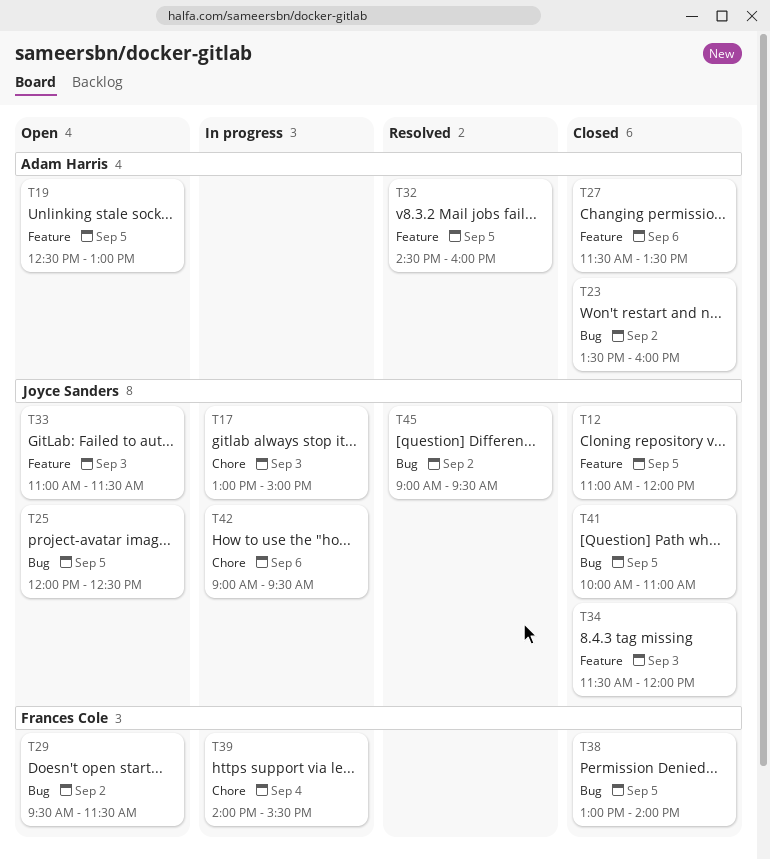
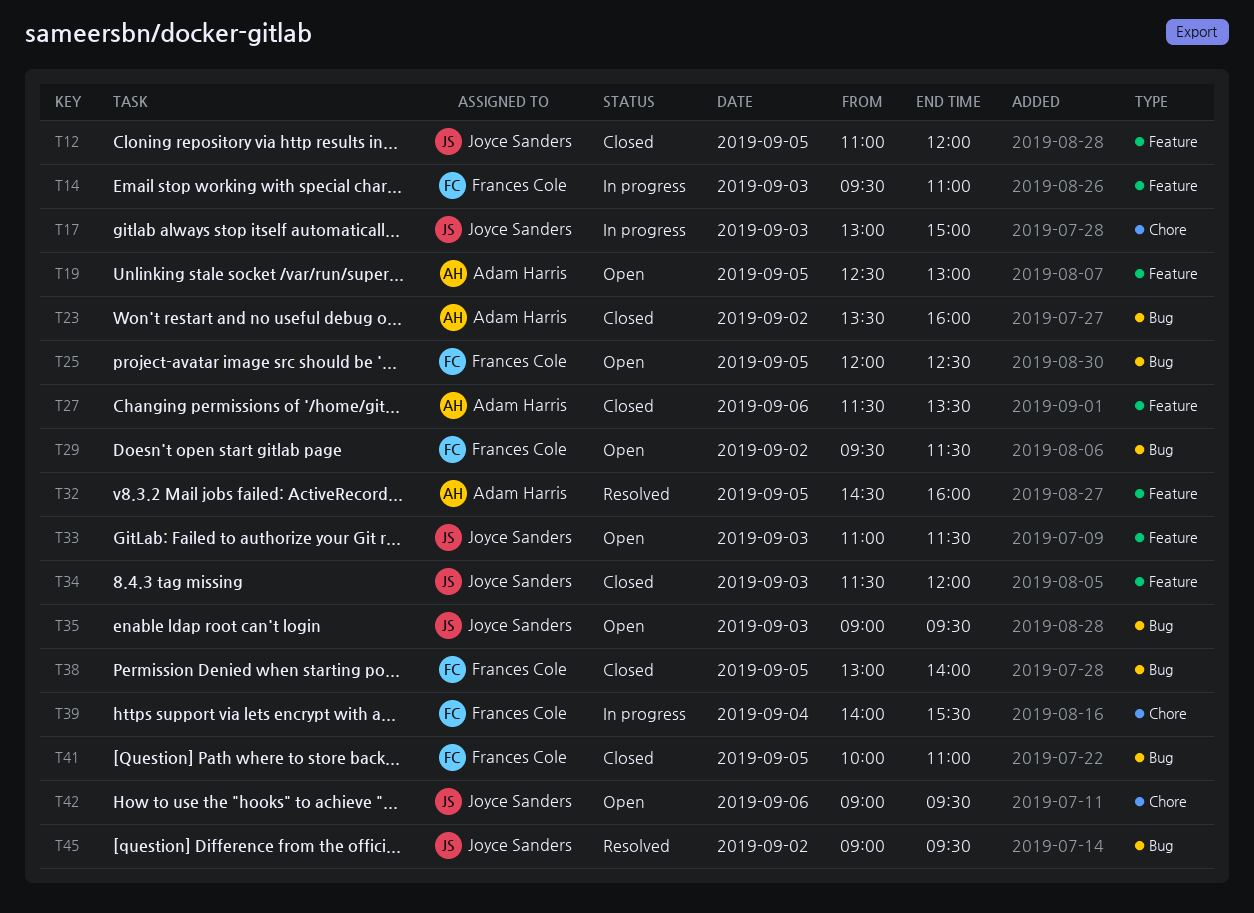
T14: none -> present
T25, owner: Joyce Sanders -> Frances Cole
T35: none -> present
T41, owner: Joyce Sanders -> Frances Cole
T42, status: In progress -> Open

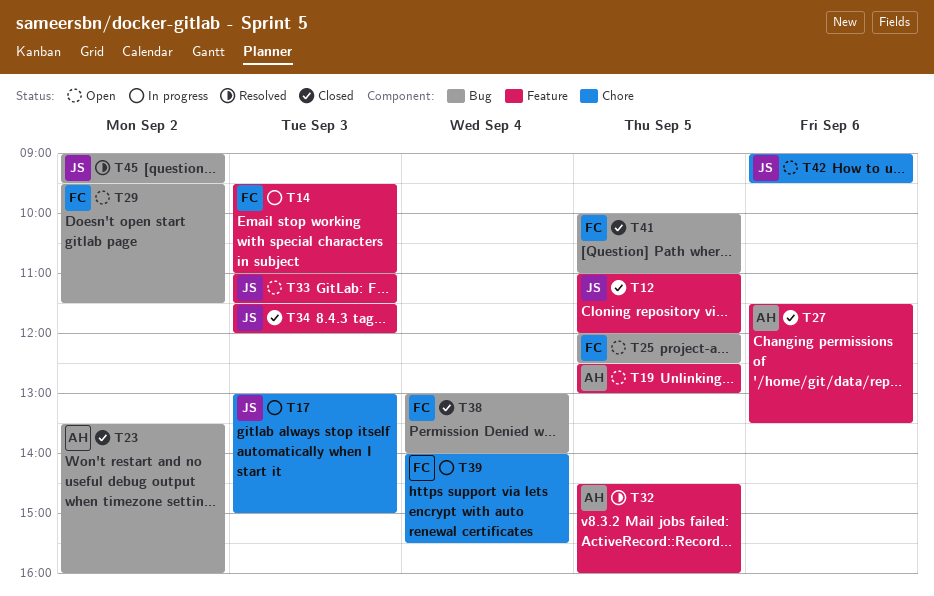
T35: present -> none
T38, day: Sep 5 -> Sep 4

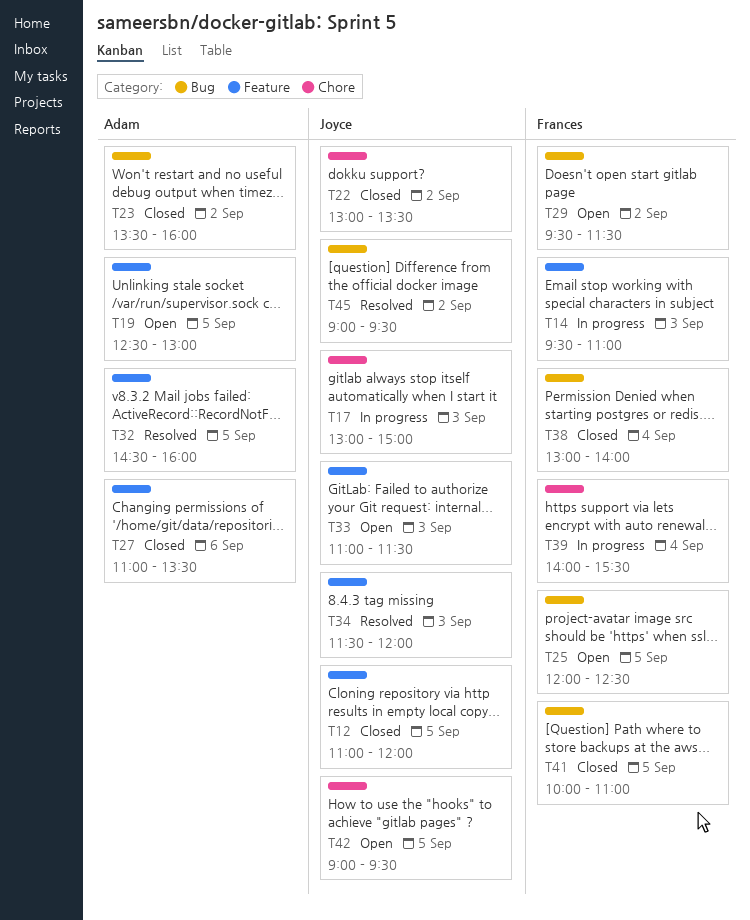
T22: none -> present
T27, begins: 11:30 -> 11:00
T34, status: Closed -> Resolved
T42, day: Sep 6 -> Sep 5

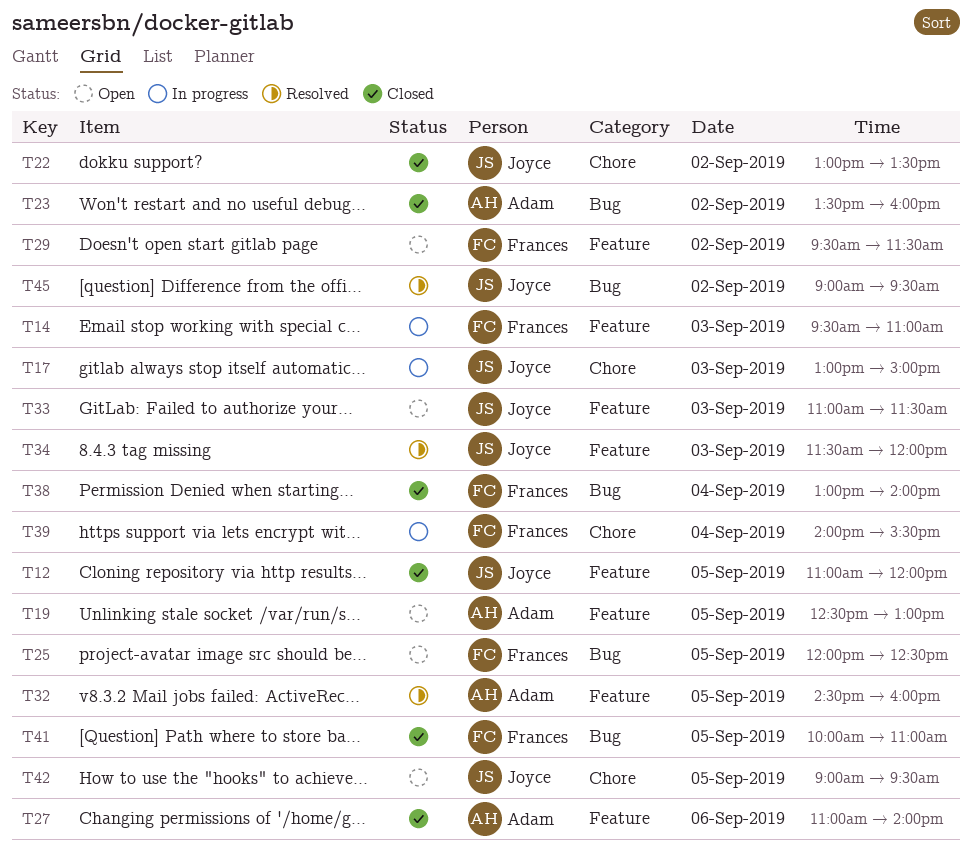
T27, ends: 13:30 -> 14:00
T29, label: Bug -> Feature

